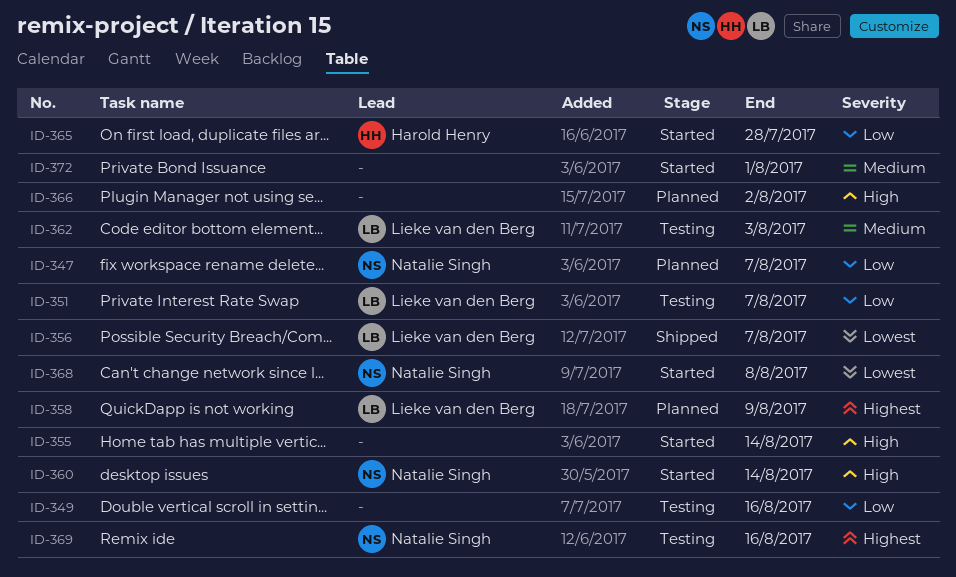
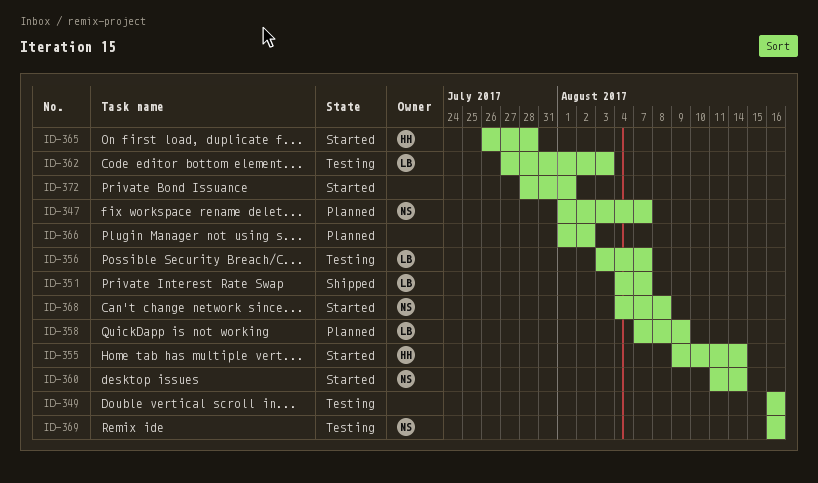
ID-351, status: Testing -> Shipped
ID-355, owner: none -> Harold Henry
ID-356, status: Shipped -> Testing

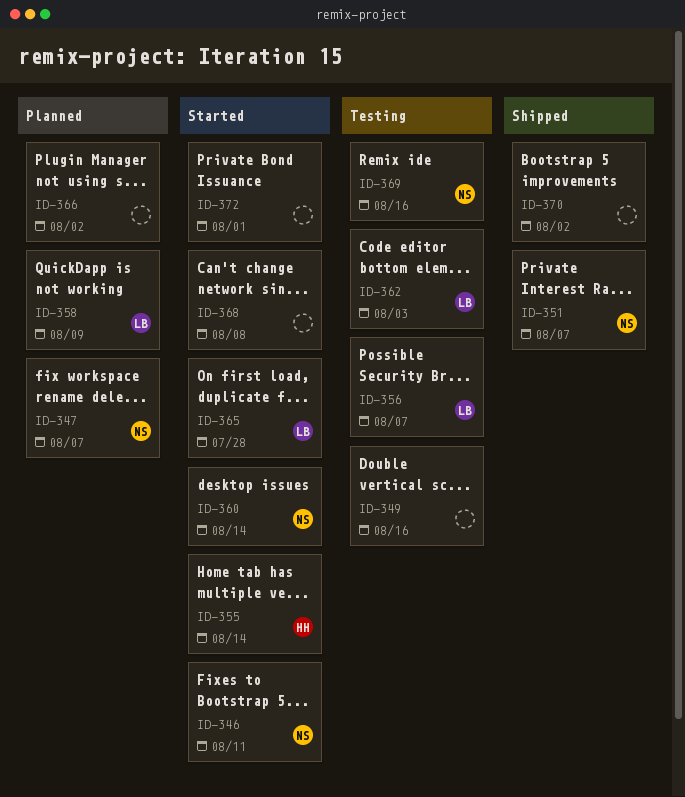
ID-346: none -> present
ID-351, owner: LB -> NS
ID-365, owner: HH -> LB
ID-368, owner: NS -> none
ID-370: none -> present

